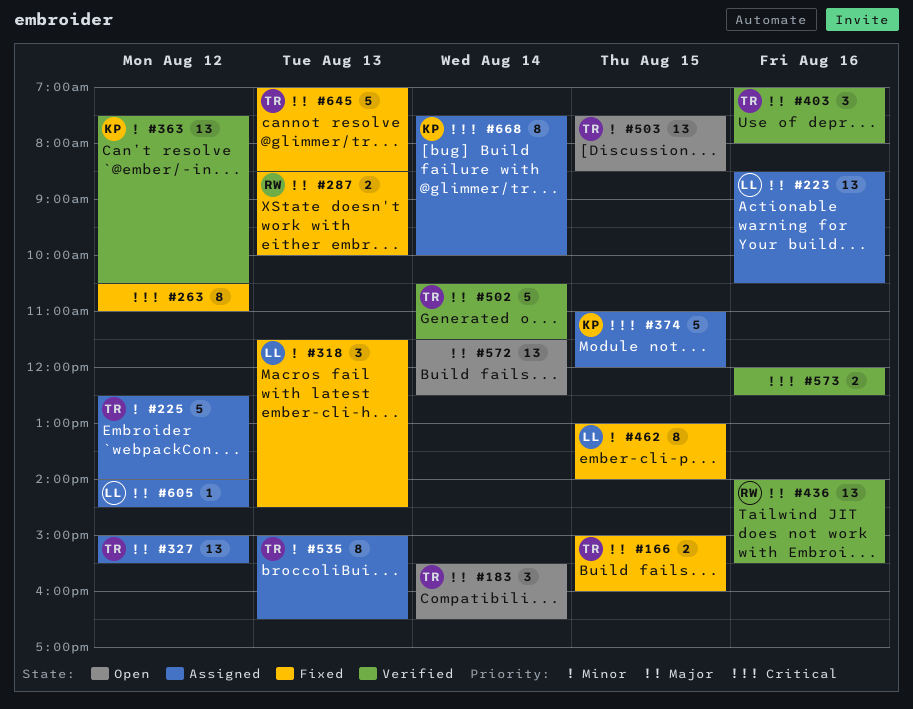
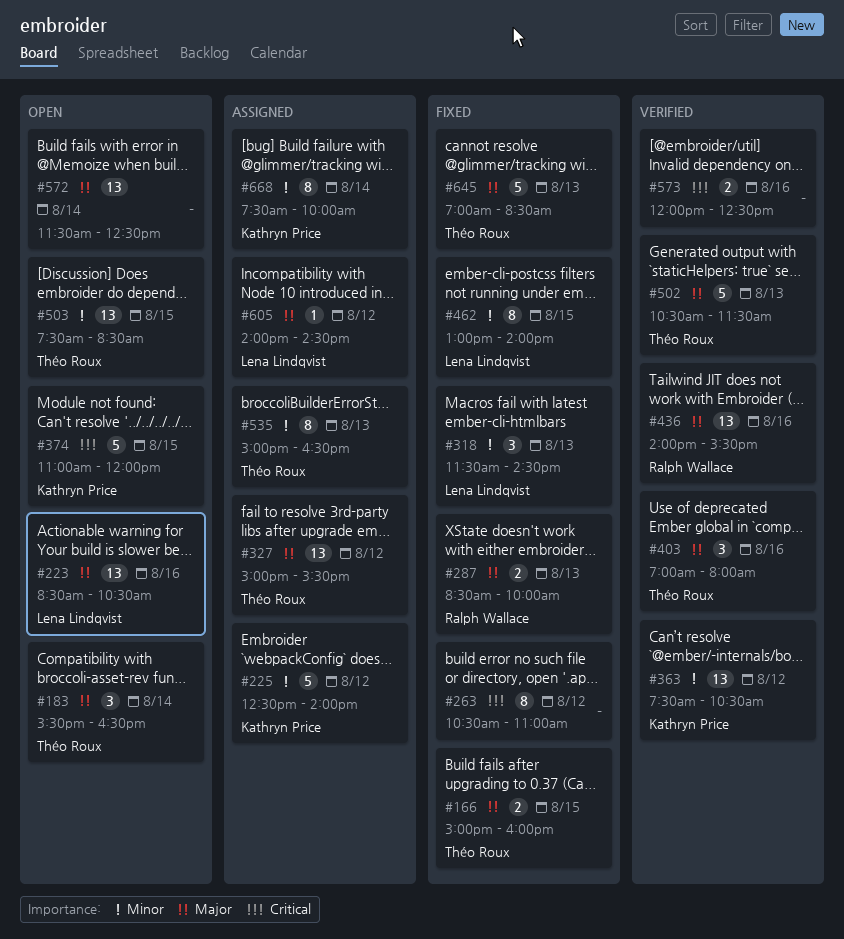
#223, status: Assigned -> Open
#225, owner: Théo Roux -> Kathryn Price
#374, status: Assigned -> Open
#502, day: Aug 14 -> Aug 13
#668, priority: Critical -> Minor

